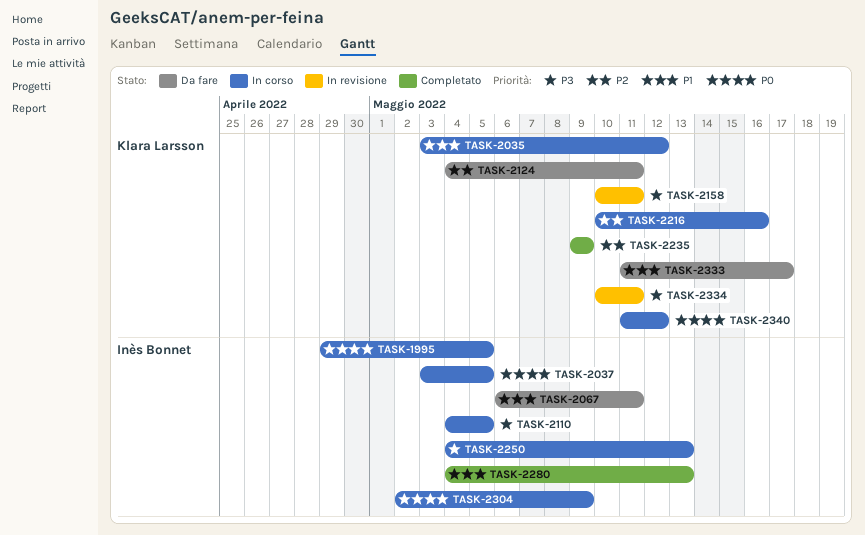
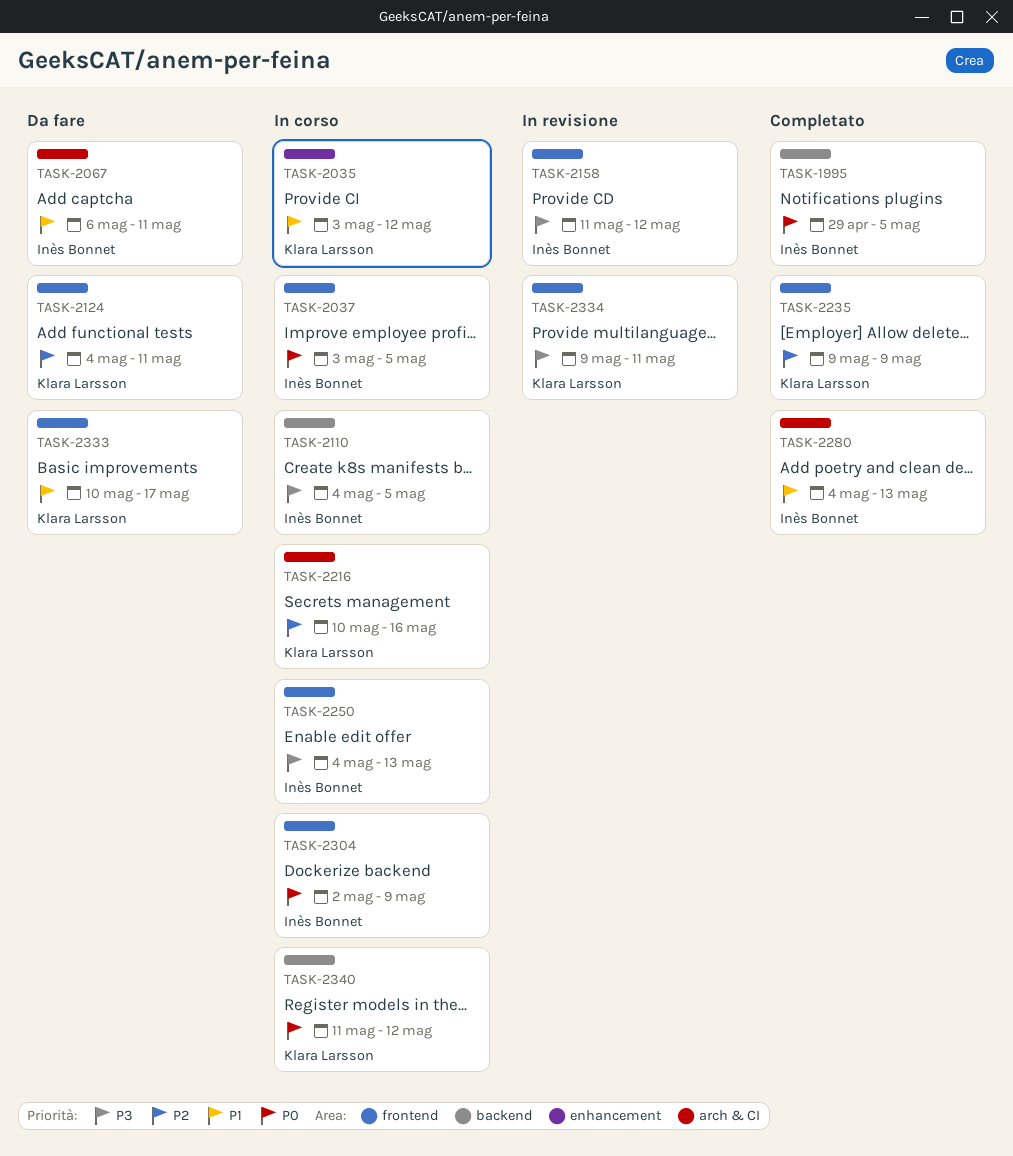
TASK-1995, status: In corso -> Completato
TASK-2158, owner: Klara Larsson -> Inès Bonnet
TASK-2158, start: May 10 -> May 11
TASK-2158, due: May 11 -> May 12
TASK-2333, start: May 11 -> May 10
TASK-2334, start: May 10 -> May 9

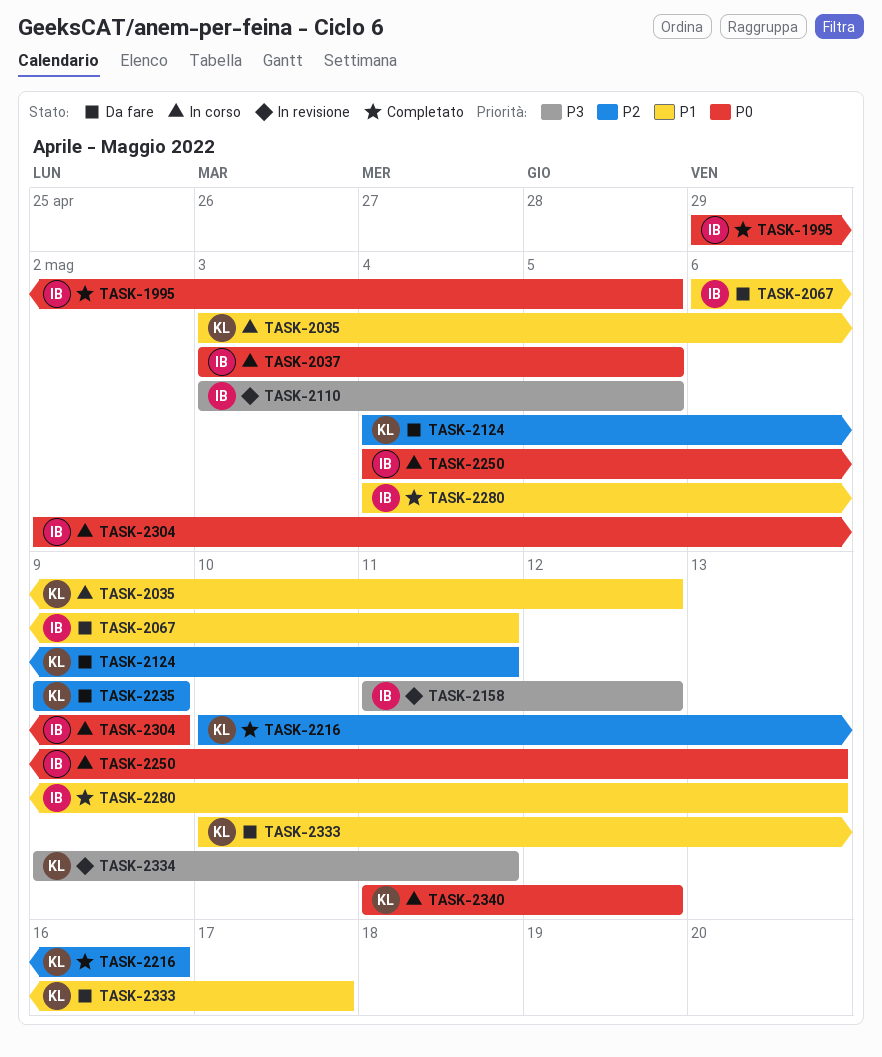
TASK-2110, status: In corso -> In revisione
TASK-2110, start: May 4 -> May 3
TASK-2216, status: In corso -> Completato
TASK-2235, status: Completato -> Da fare
TASK-2250, priority: P3 -> P0

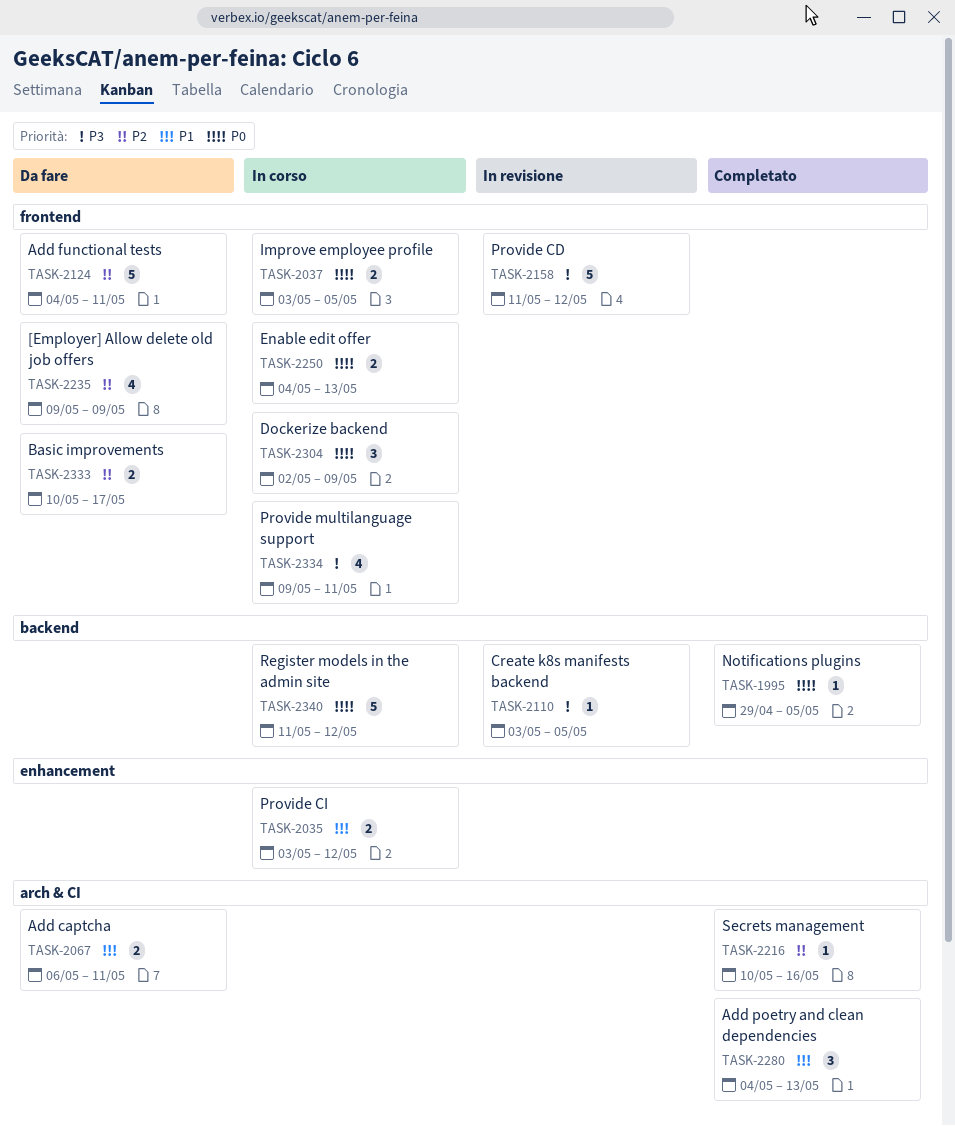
TASK-2333, priority: P1 -> P2
TASK-2334, status: In revisione -> In corso

